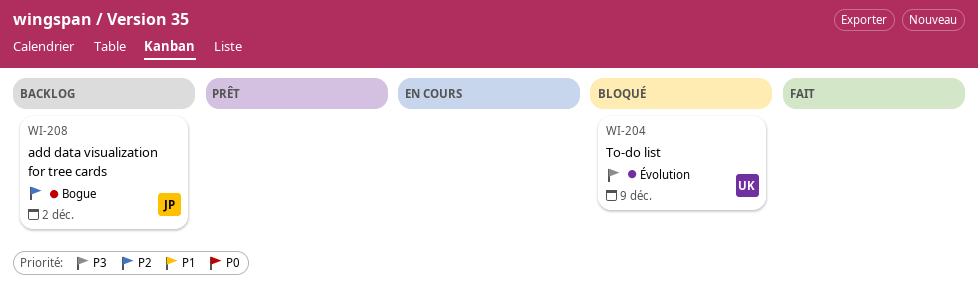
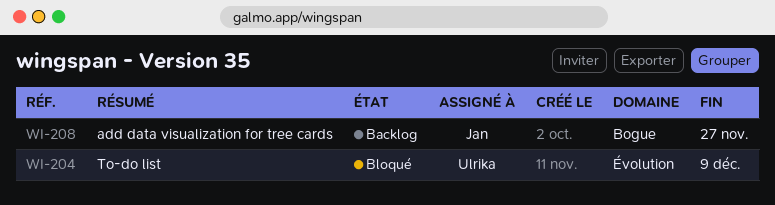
WI-208, due: Dec 2 -> Nov 27

